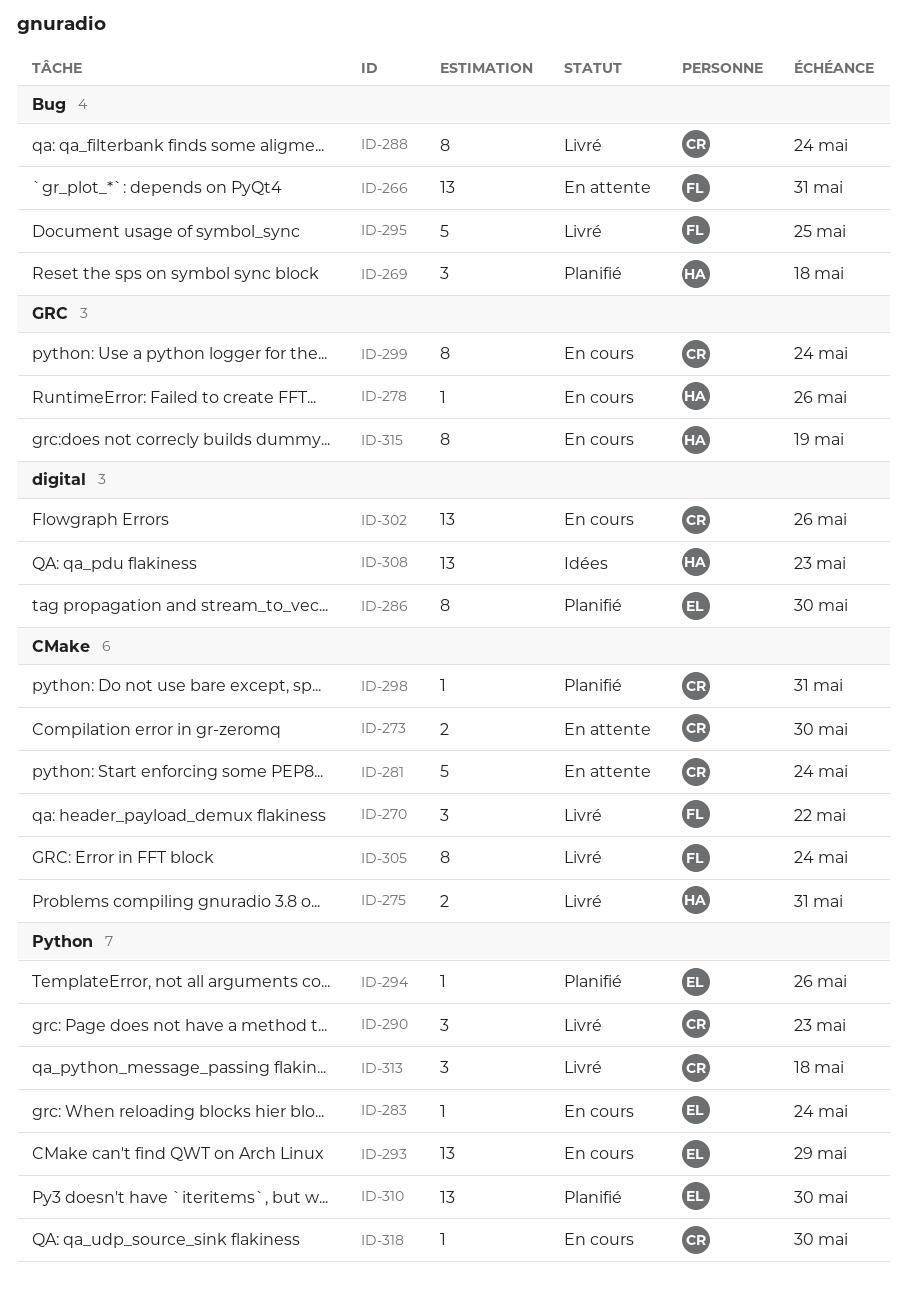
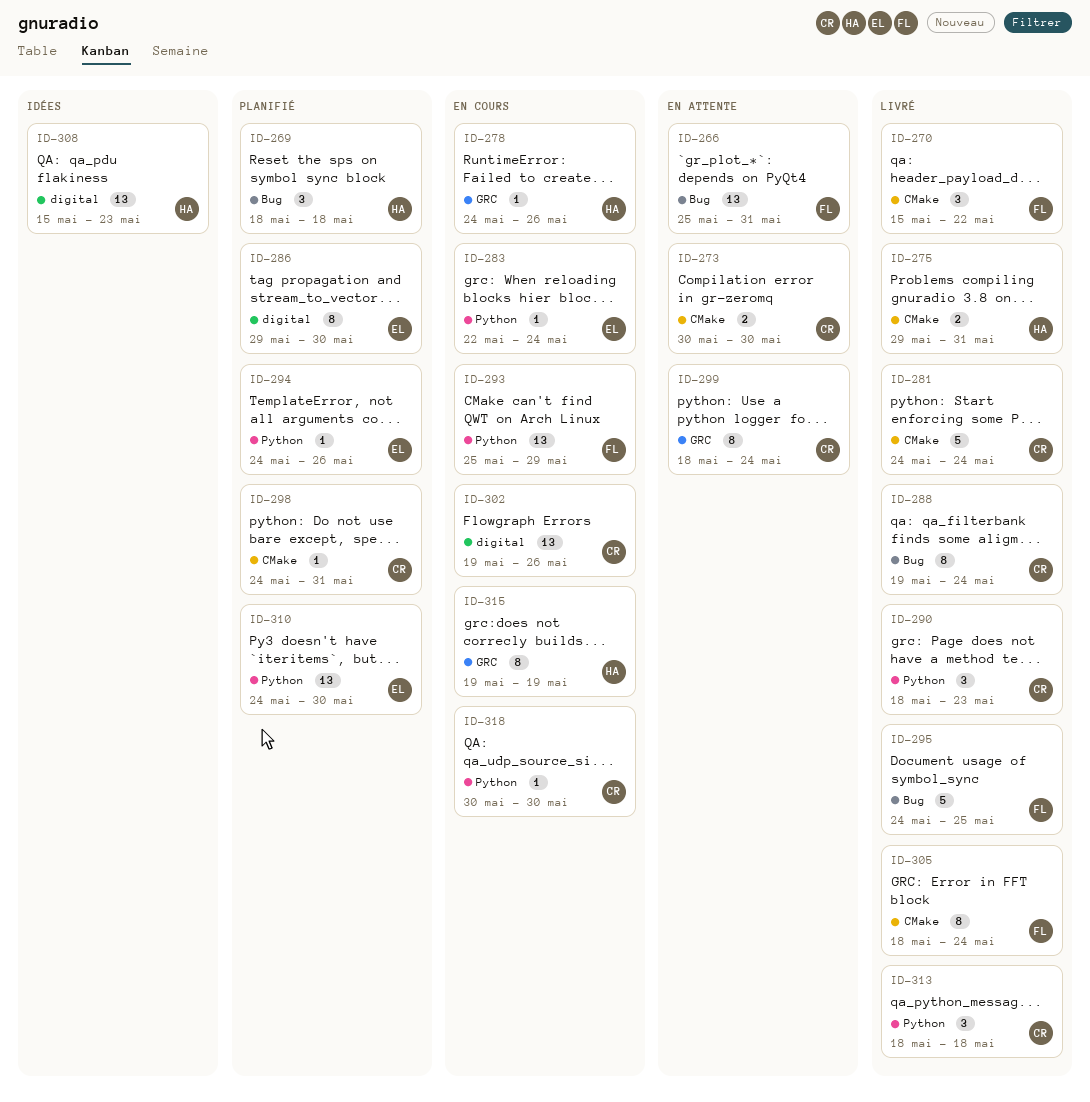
ID-281, status: En attente -> Livré
ID-293, owner: EL -> FL
ID-299, status: En cours -> En attente

